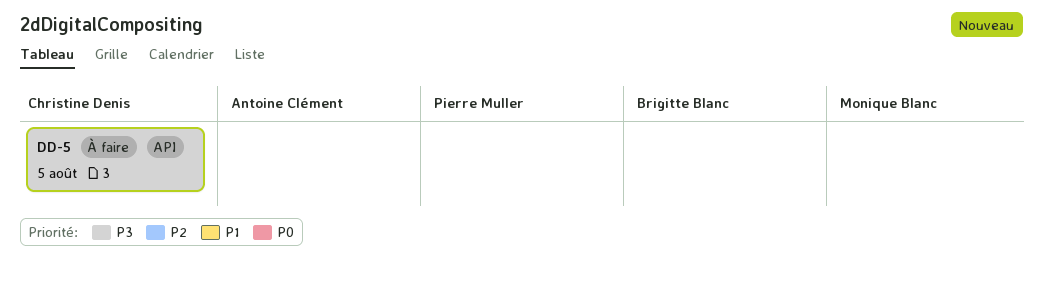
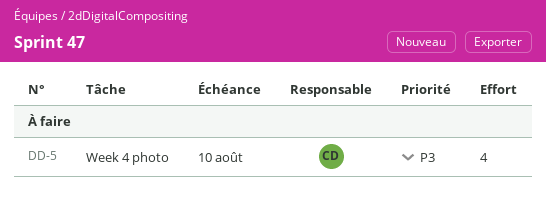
DD-5, due: Aug 5 -> Aug 10

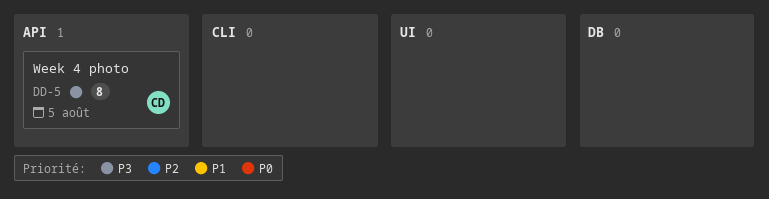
DD-5, estimate: 4 -> 8
DD-5, due: Aug 10 -> Aug 5

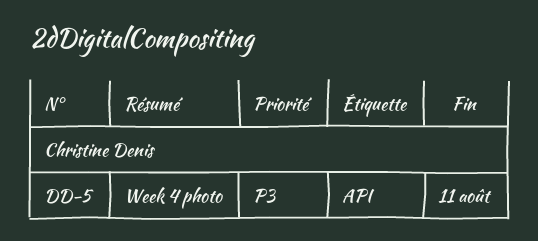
DD-5, due: Aug 5 -> Aug 11

